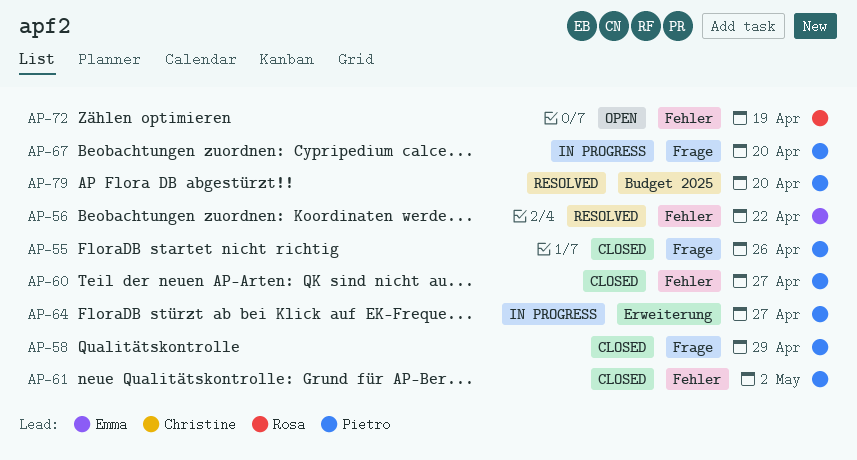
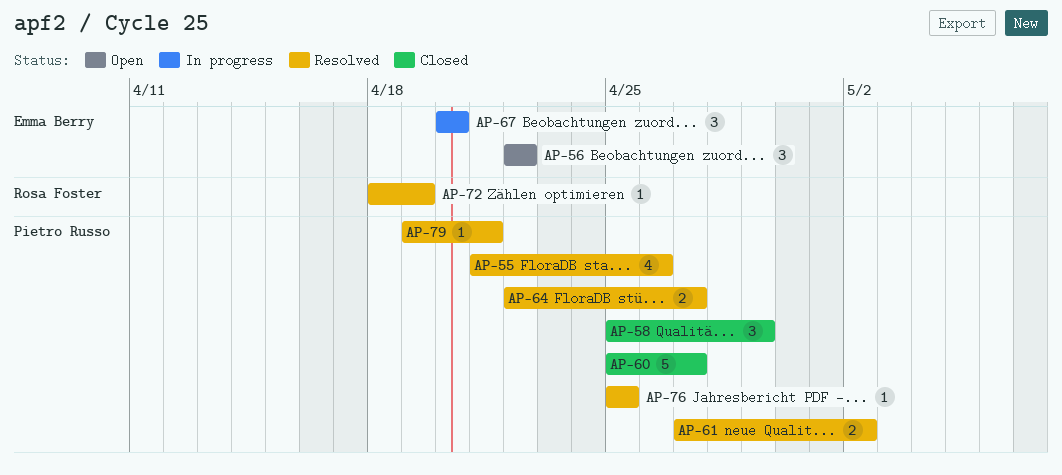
AP-55, status: Closed -> Resolved
AP-56, status: Resolved -> Open
AP-61, status: Closed -> Resolved
AP-64, status: In progress -> Resolved
AP-67, owner: Pietro Russo -> Emma Berry
AP-72, status: Open -> Resolved
AP-76: none -> present
AP-79, due: Apr 20 -> Apr 21

